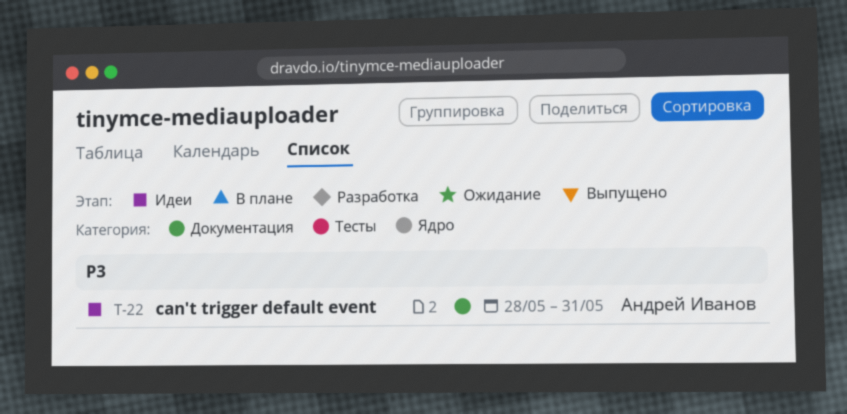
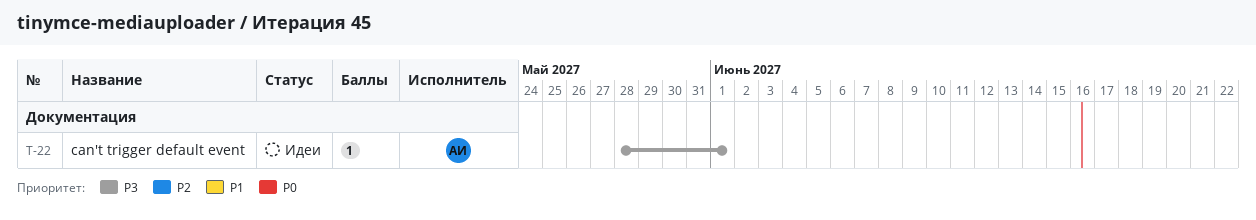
T-22, due: May 31 -> Jun 1

